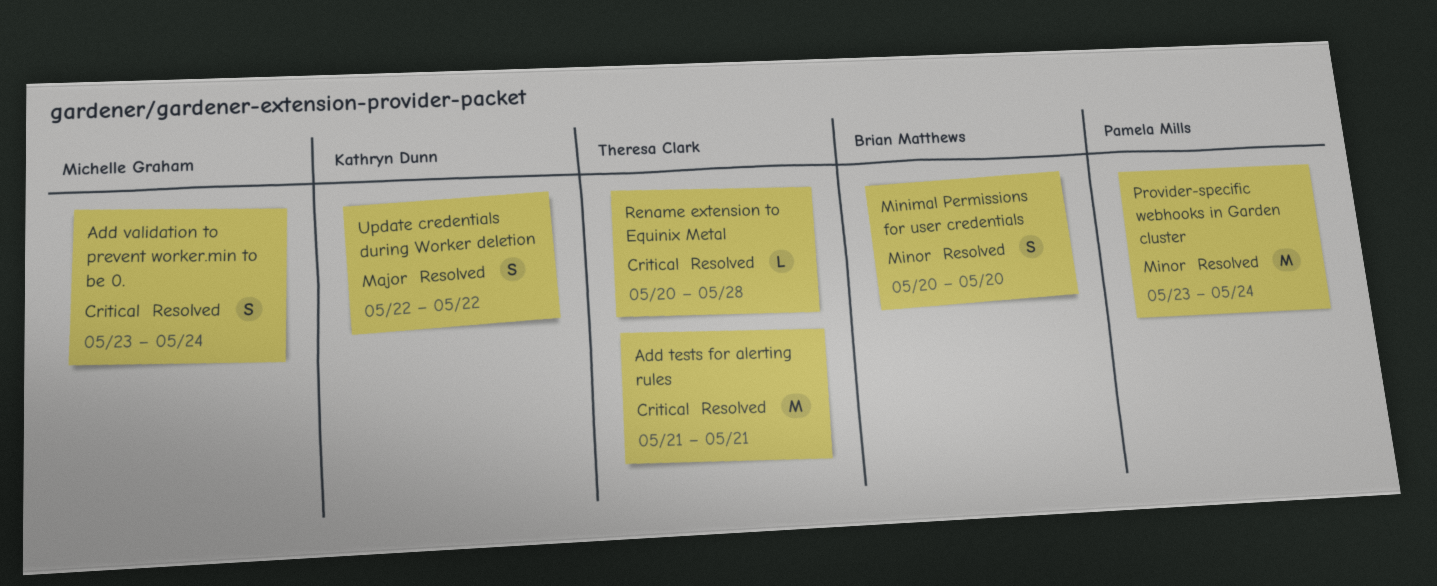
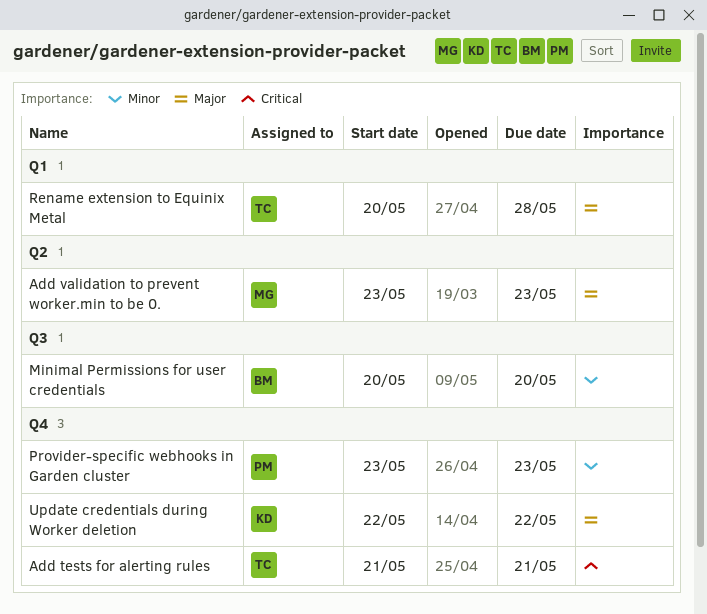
Add validation to prevent worker.min to be 0., priority: Critical -> Major
Add validation to prevent worker.min to be 0., due: May 24 -> May 23
Provider-specific webhooks in Garden cluster, due: May 24 -> May 23
Rename extension to Equinix Metal, priority: Critical -> Major

